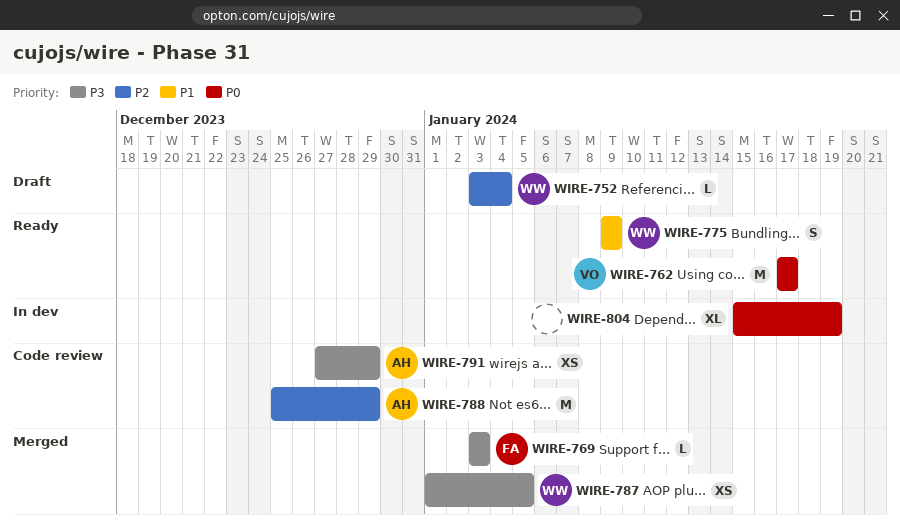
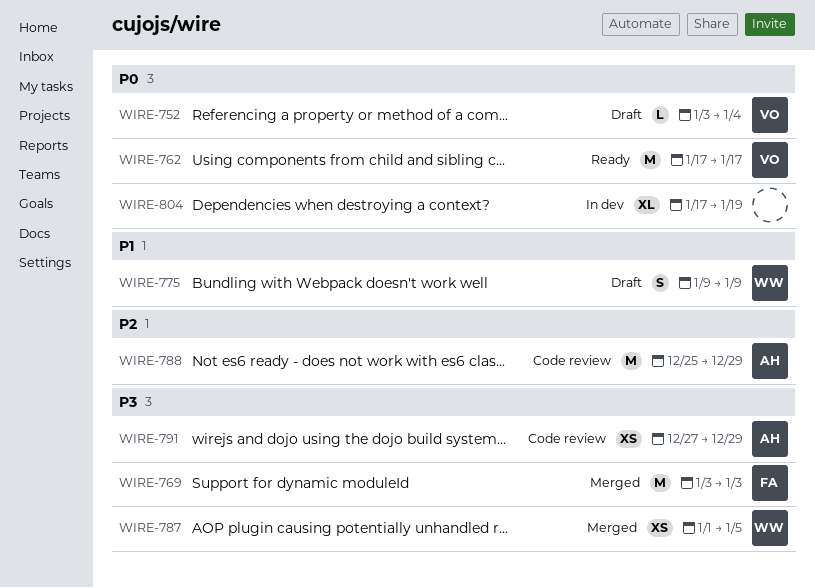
WIRE-752, owner: WW -> VO
WIRE-752, priority: P2 -> P0
WIRE-769, estimate: L -> M
WIRE-775, status: Ready -> Draft
WIRE-804, start: Jan 15 -> Jan 17

